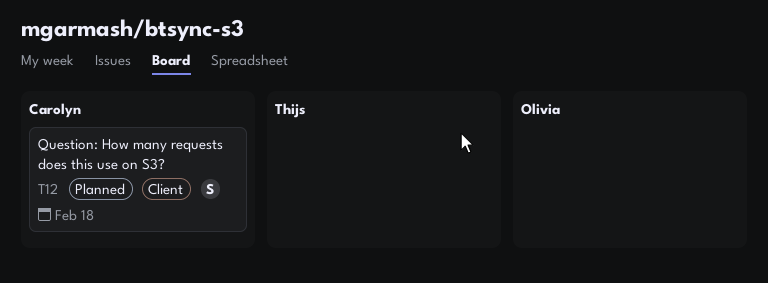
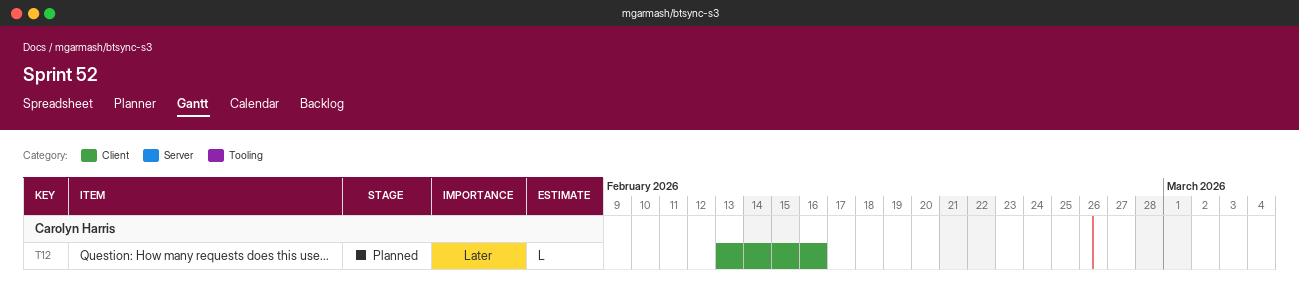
T12, estimate: S -> L
T12, due: Feb 18 -> Feb 16

